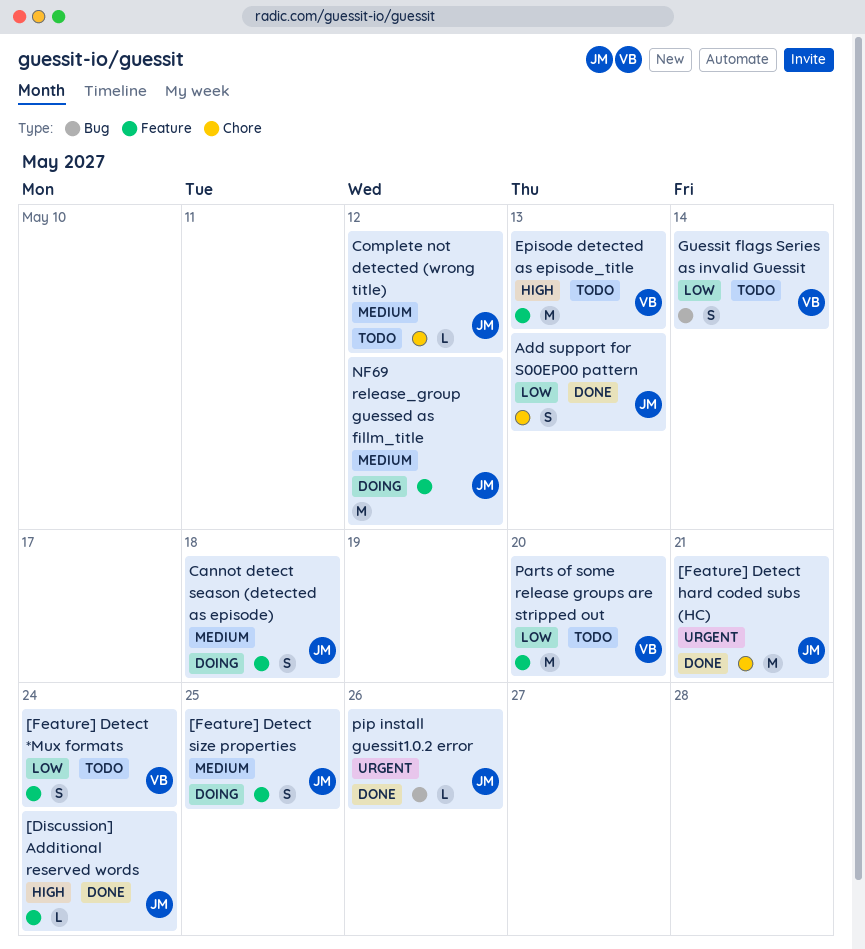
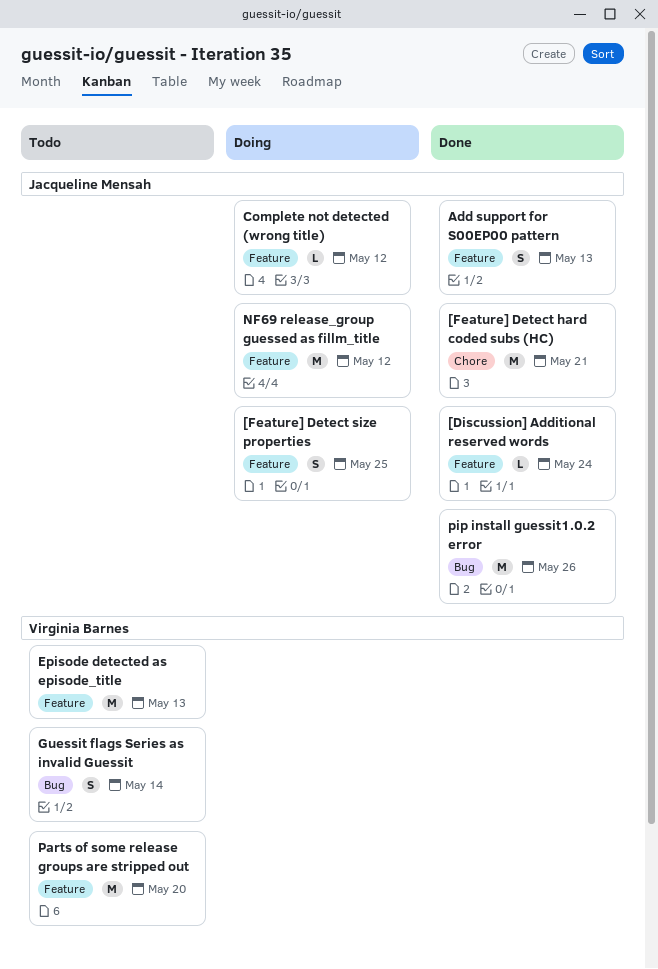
[Feature] Detect *Mux formats: present -> none
Add support for S00EP00 pattern, label: Chore -> Feature
Cannot detect season (detected as episode): present -> none
Complete not detected (wrong title), status: Todo -> Doing
Complete not detected (wrong title), label: Chore -> Feature
pip install guessit1.0.2 error, estimate: L -> M

